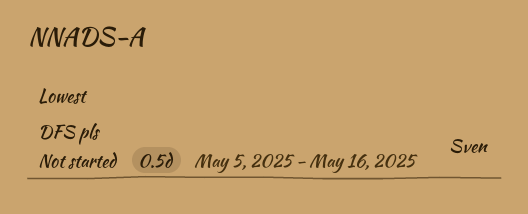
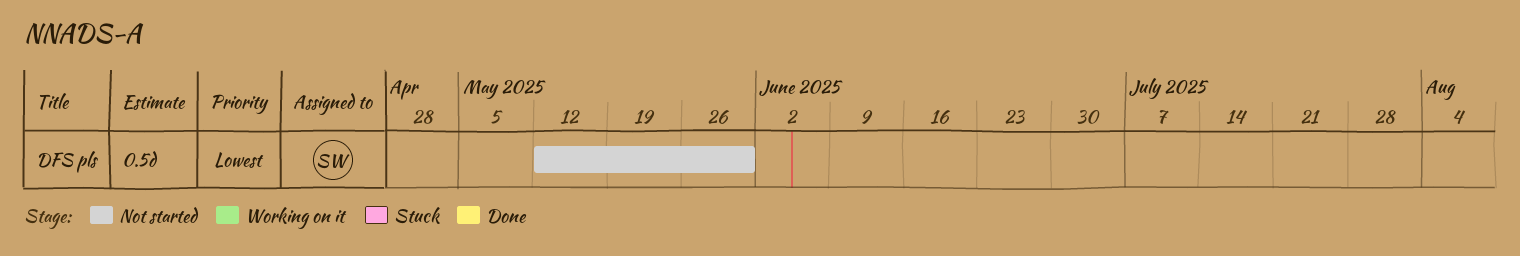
DFS pls, start: May 5 -> May 12
DFS pls, due: May 16 -> May 30

